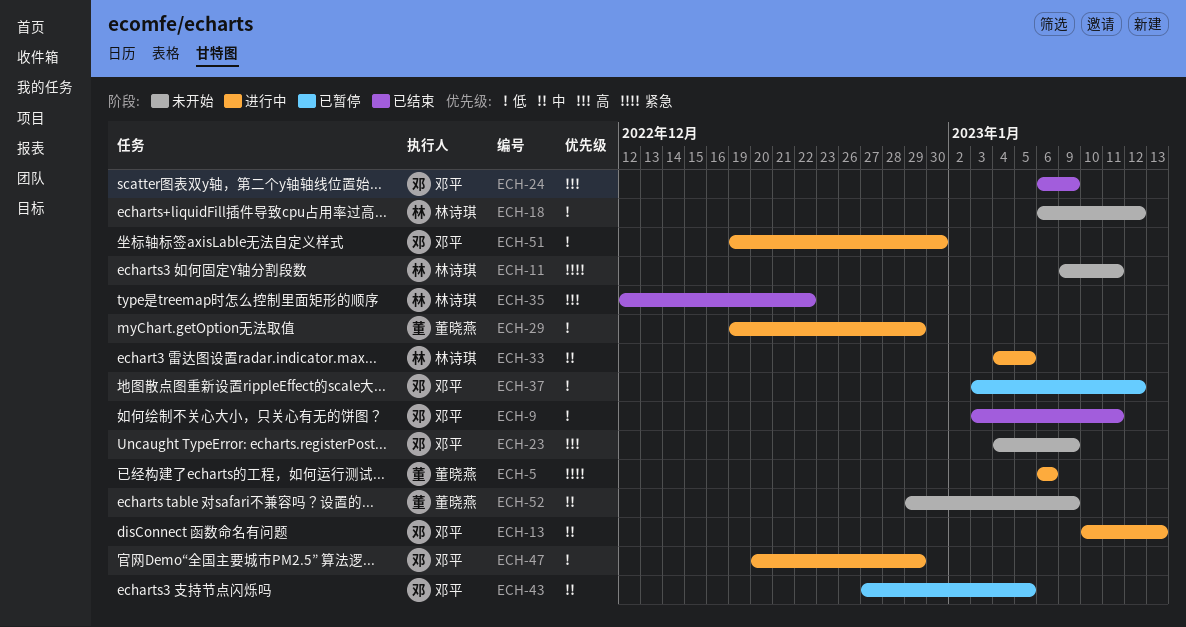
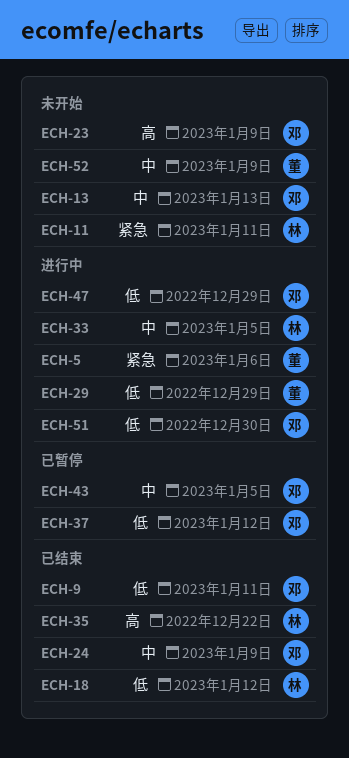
ECH-13, status: 进行中 -> 未开始
ECH-18, status: 未开始 -> 已结束
ECH-24, priority: 高 -> 中

